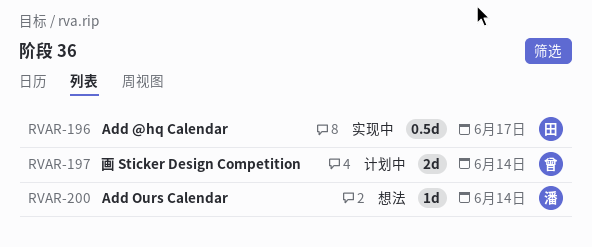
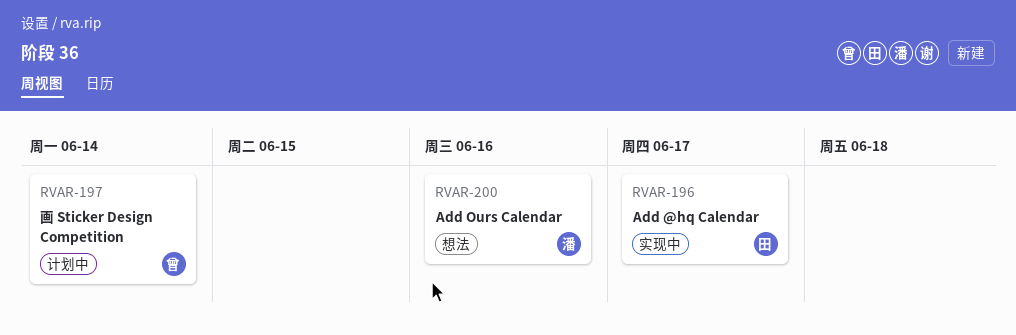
RVAR-200, due: Jun 14 -> Jun 16

